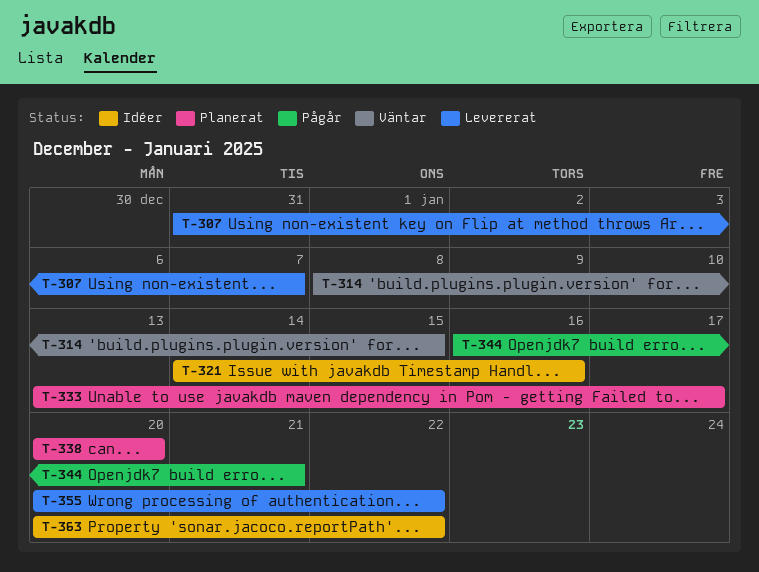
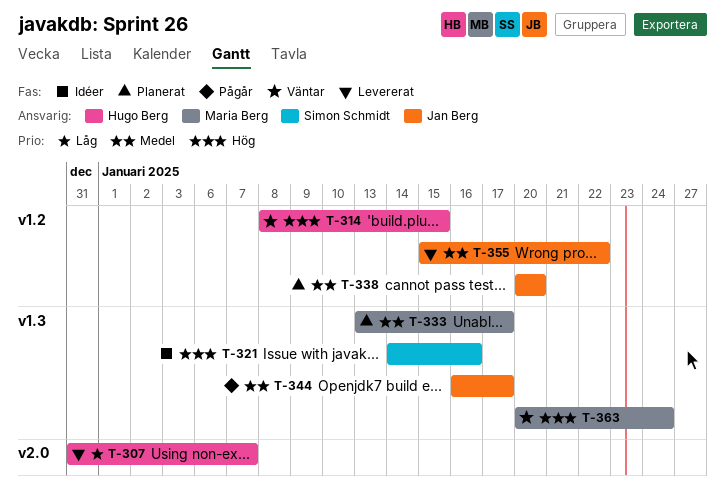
T-344, due: Jan 21 -> Jan 17
T-355, start: Jan 20 -> Jan 15
T-363, status: Idéer -> Väntar
T-363, due: Jan 22 -> Jan 24

